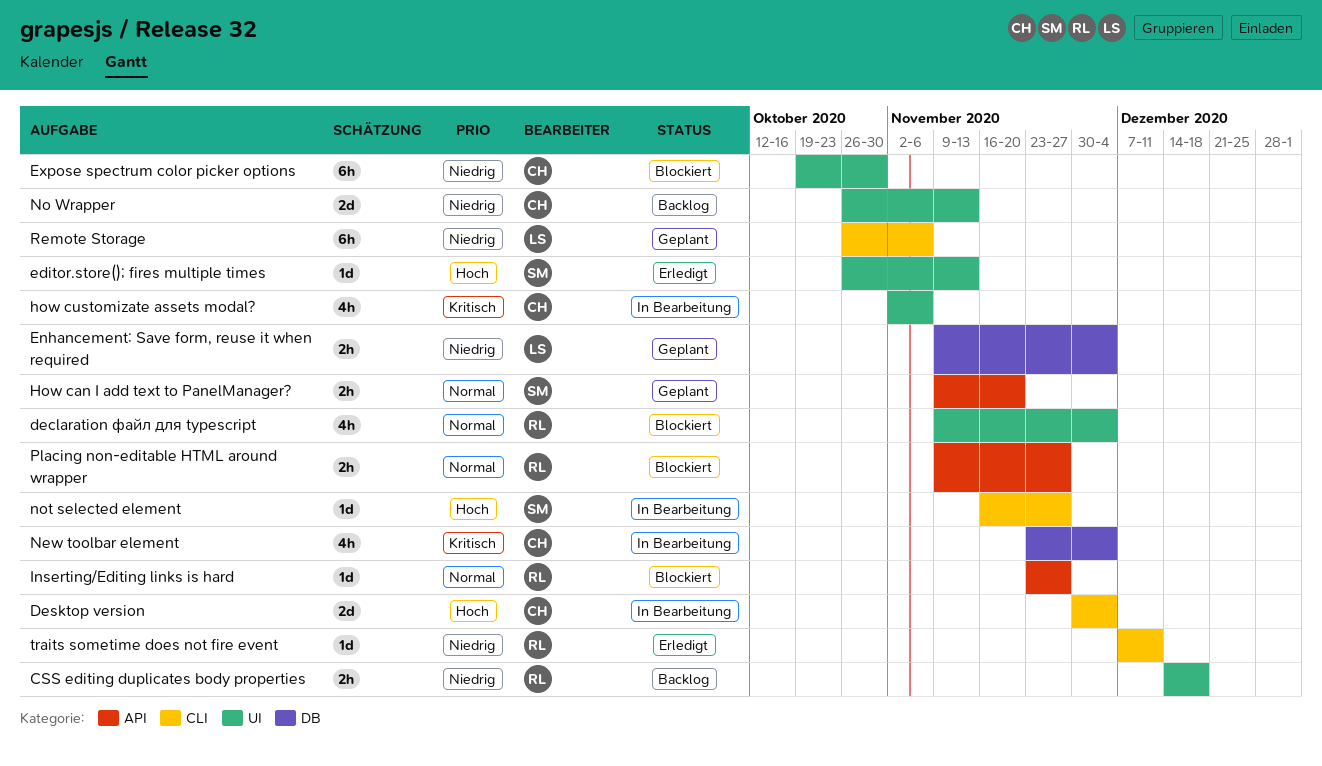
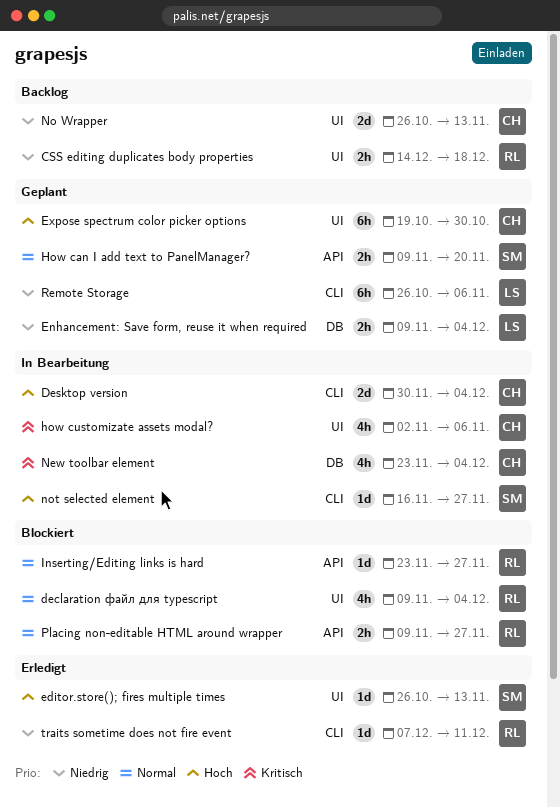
Expose spectrum color picker options, status: Blockiert -> Geplant
Expose spectrum color picker options, priority: Niedrig -> Hoch

